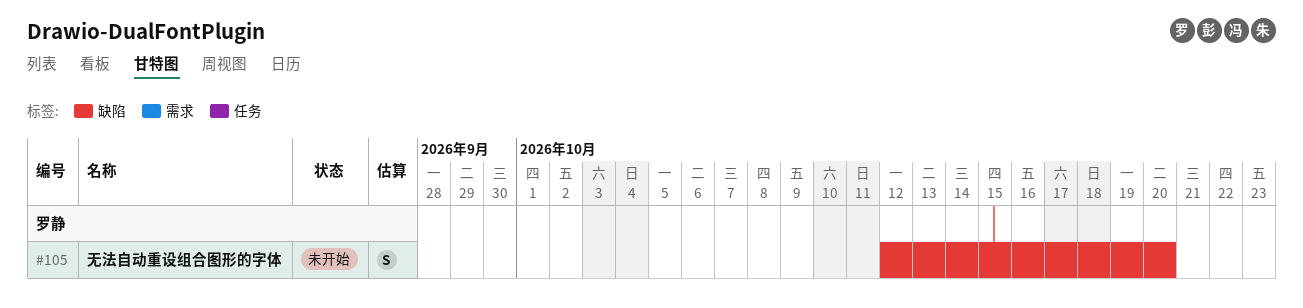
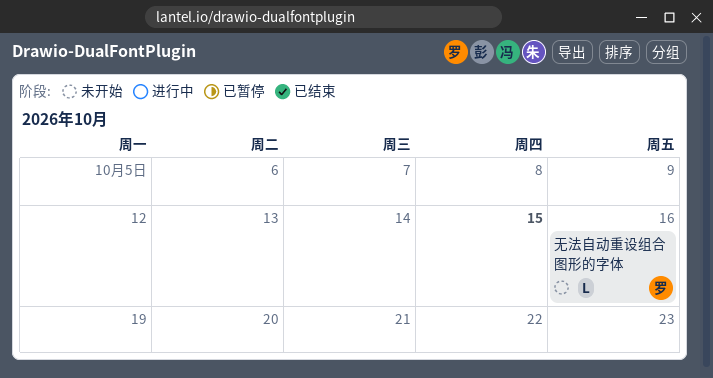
无法自动重设组合图形的字体, estimate: S -> L
无法自动重设组合图形的字体, due: Oct 20 -> Oct 16

